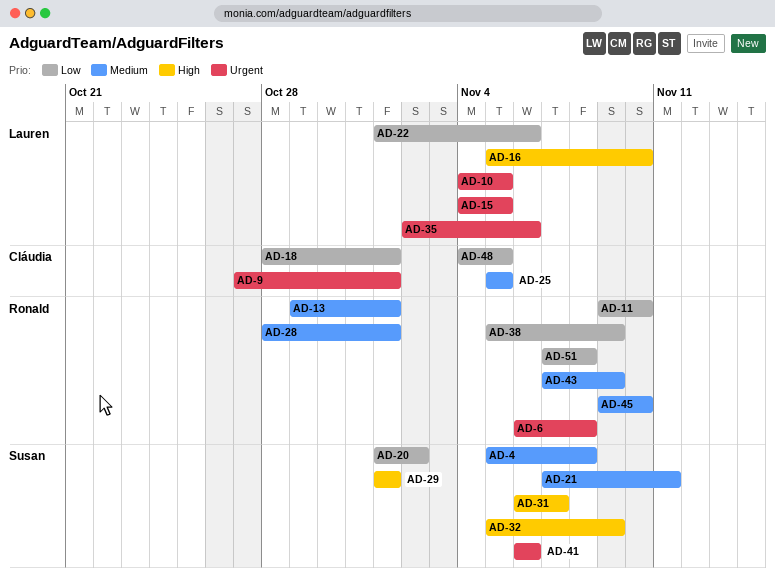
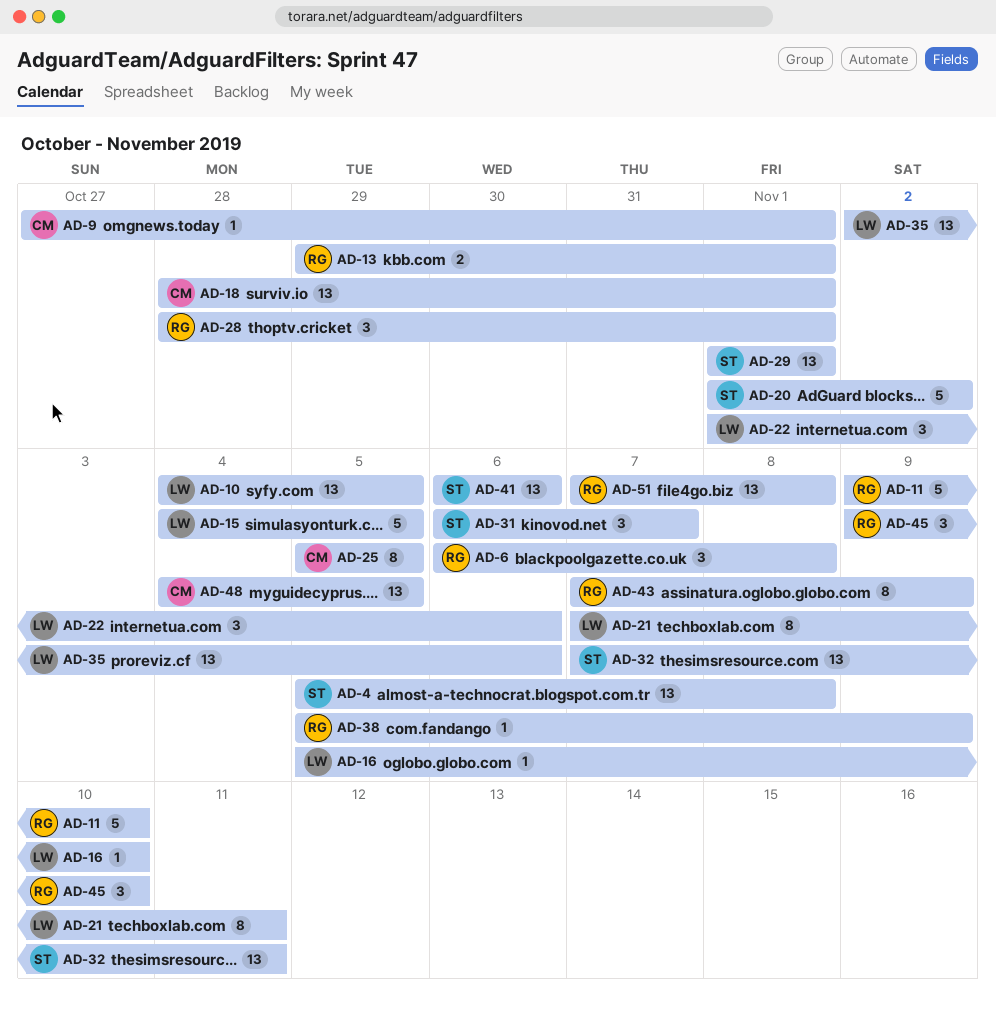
AD-21, owner: Susan -> Lauren
AD-32, start: Nov 5 -> Nov 7
AD-32, due: Nov 9 -> Nov 11

